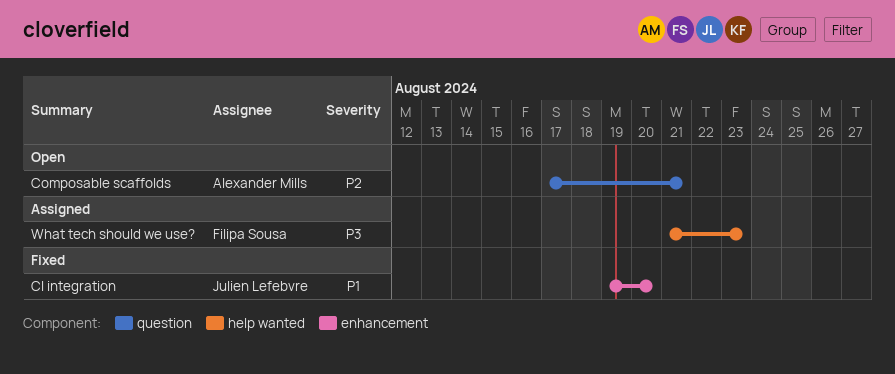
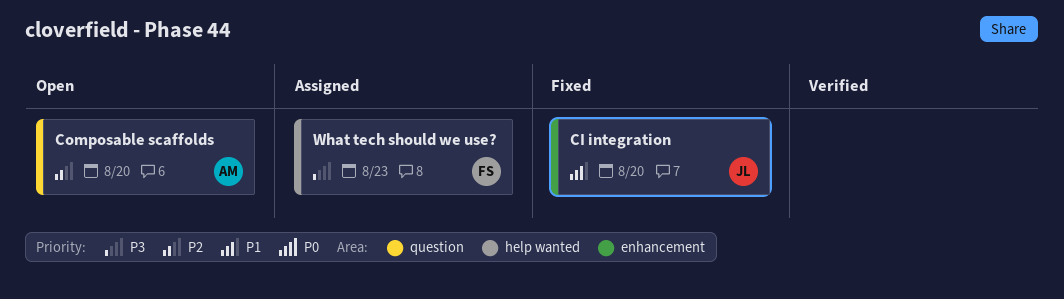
Composable scaffolds, due: Aug 21 -> Aug 20

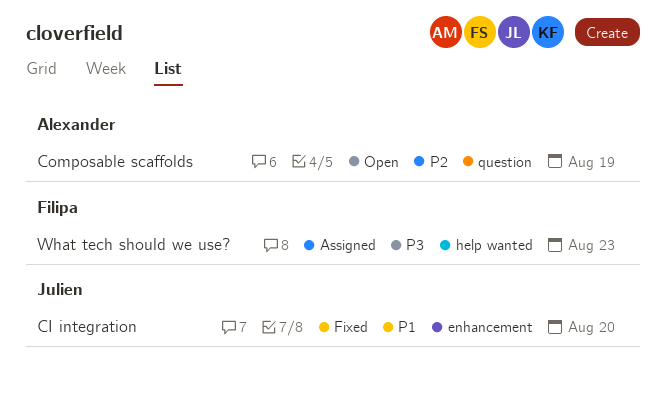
Composable scaffolds, due: Aug 20 -> Aug 19

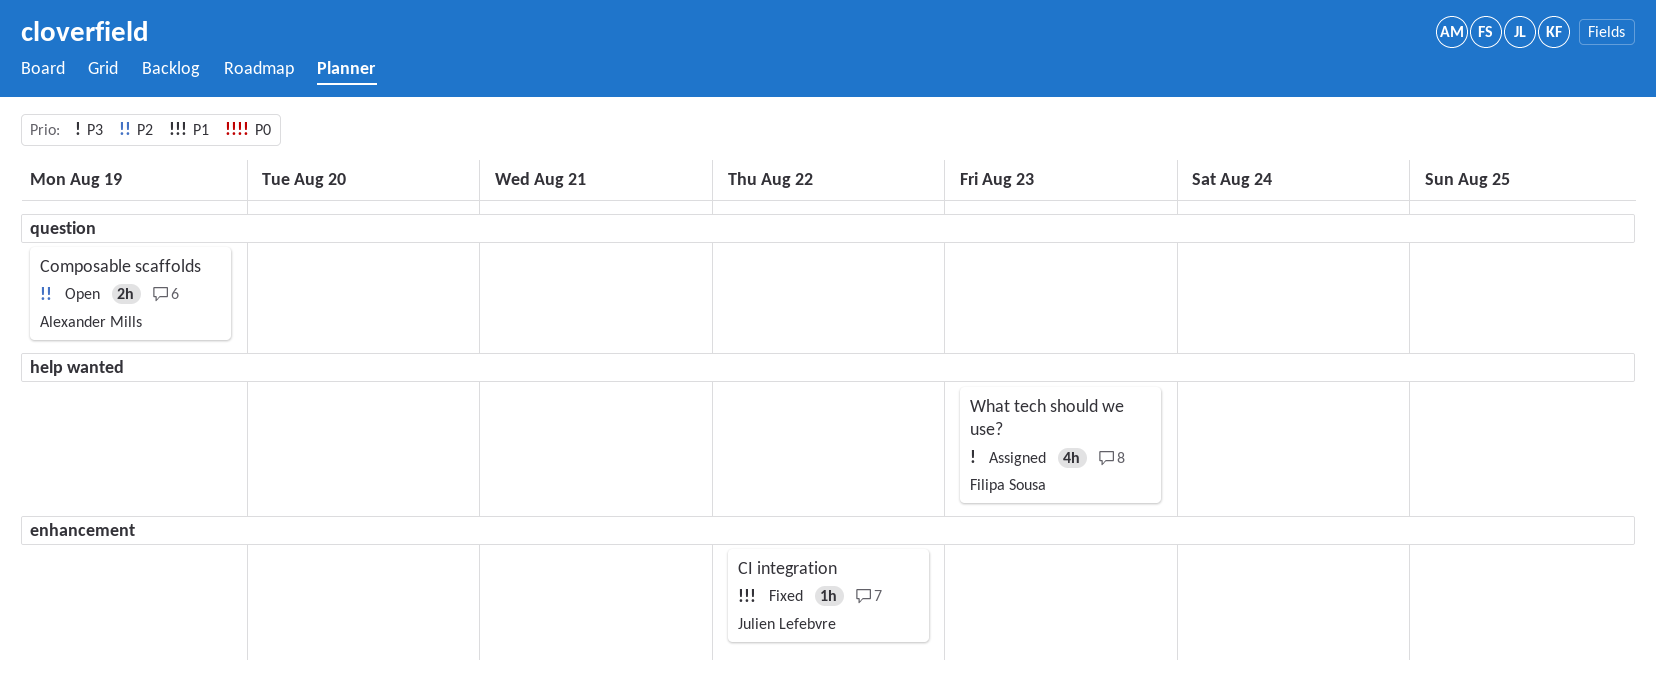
CI integration, due: Aug 20 -> Aug 22

